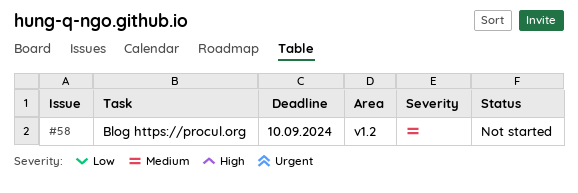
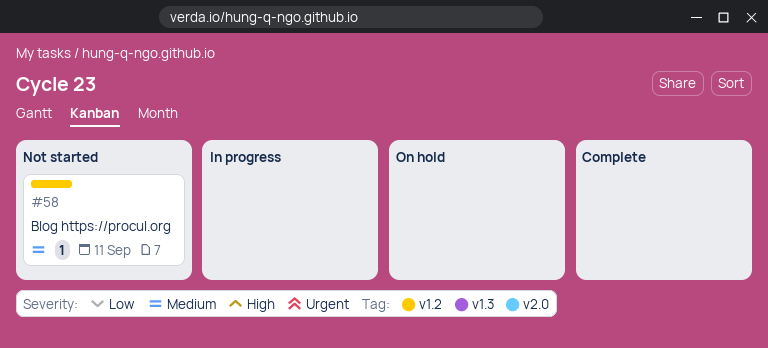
#58, due: Sep 10 -> Sep 11

